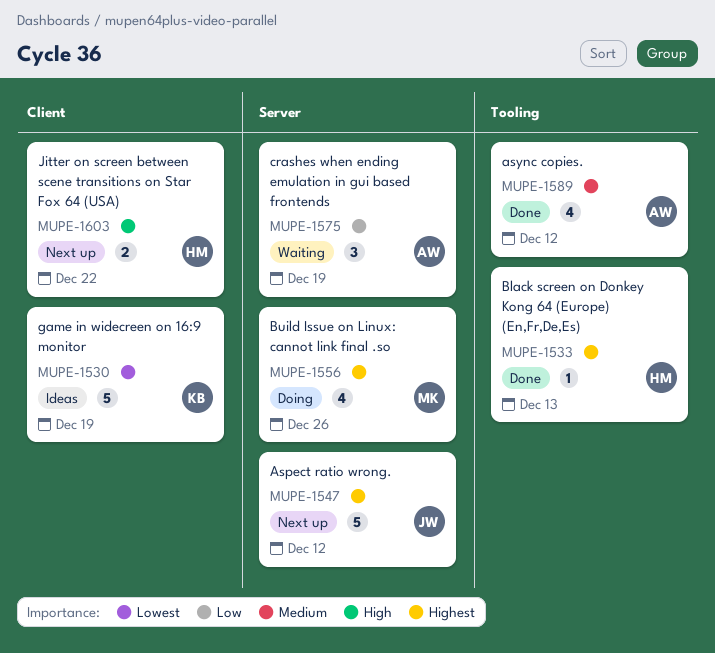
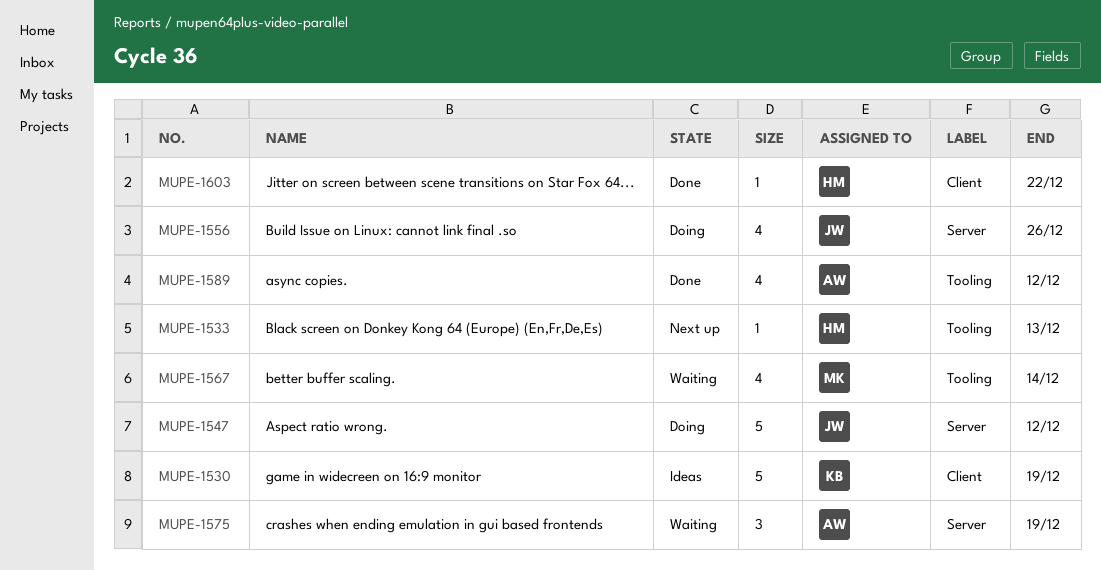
MUPE-1533, status: Done -> Next up
MUPE-1547, status: Next up -> Doing
MUPE-1556, owner: MK -> JW
MUPE-1567: none -> present
MUPE-1603, status: Next up -> Done
MUPE-1603, estimate: 2 -> 1

